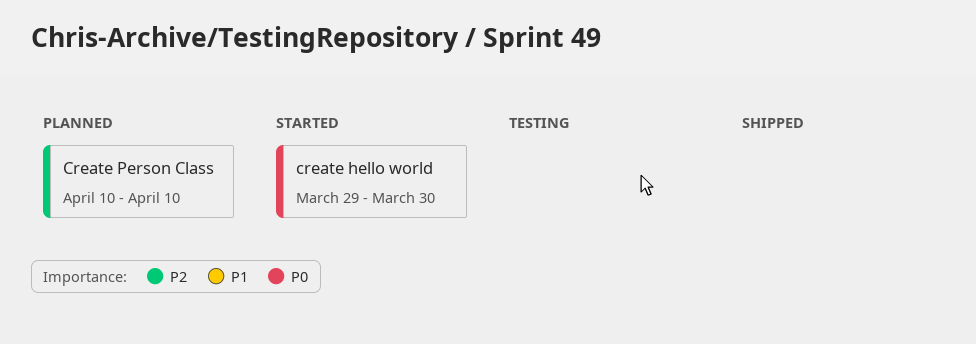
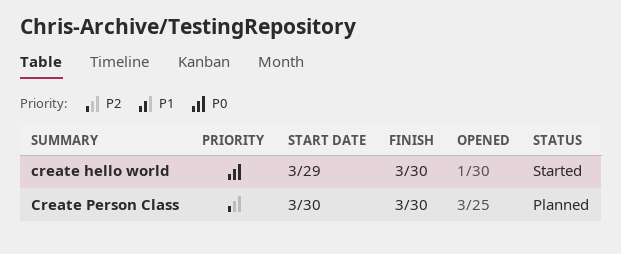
Create Person Class, start: Apr 10 -> Mar 30
Create Person Class, due: Apr 10 -> Mar 30

